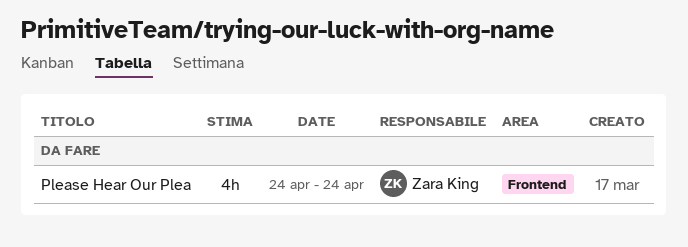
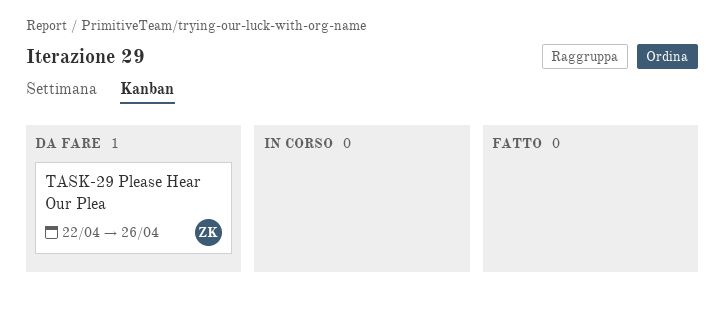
Please Hear Our Plea, start: Apr 24 -> Apr 22
Please Hear Our Plea, due: Apr 24 -> Apr 26

